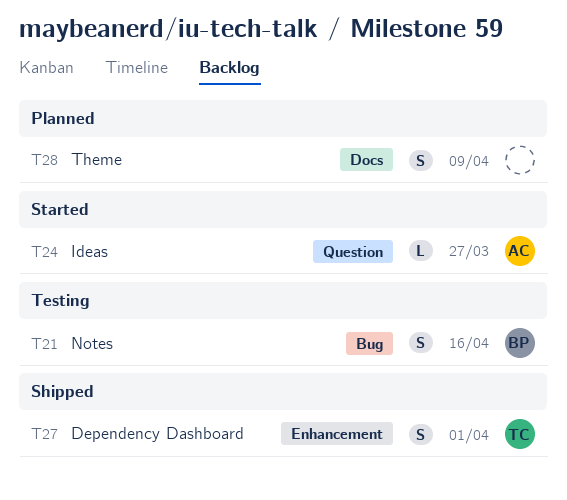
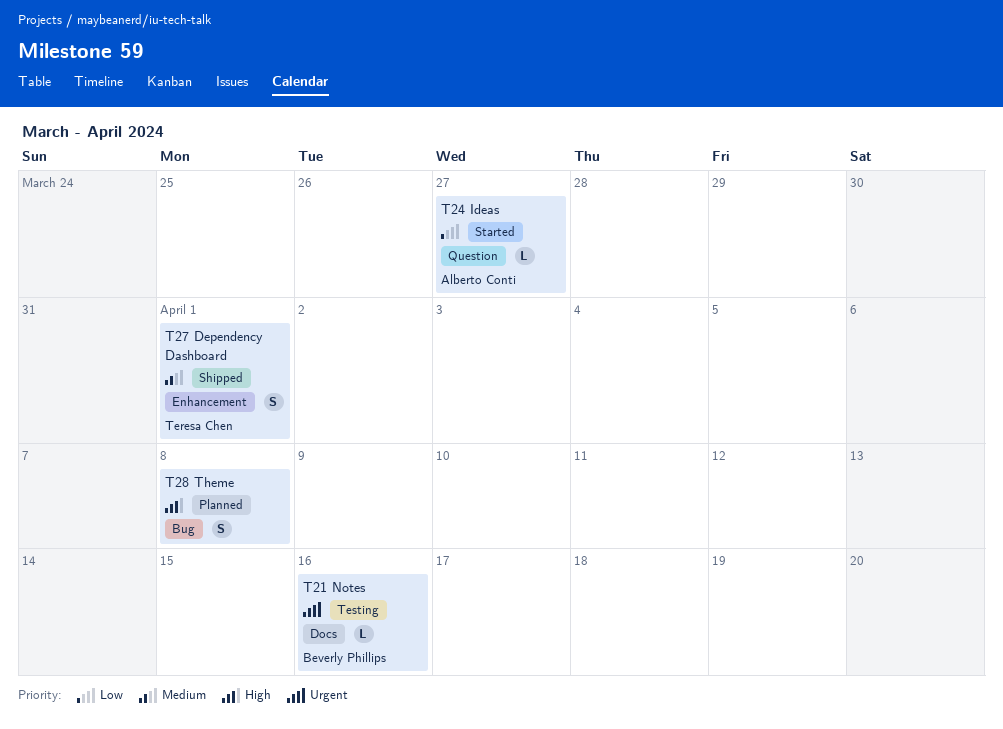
T21, label: Bug -> Docs
T21, estimate: S -> L
T28, label: Docs -> Bug
T28, due: Apr 9 -> Apr 8

